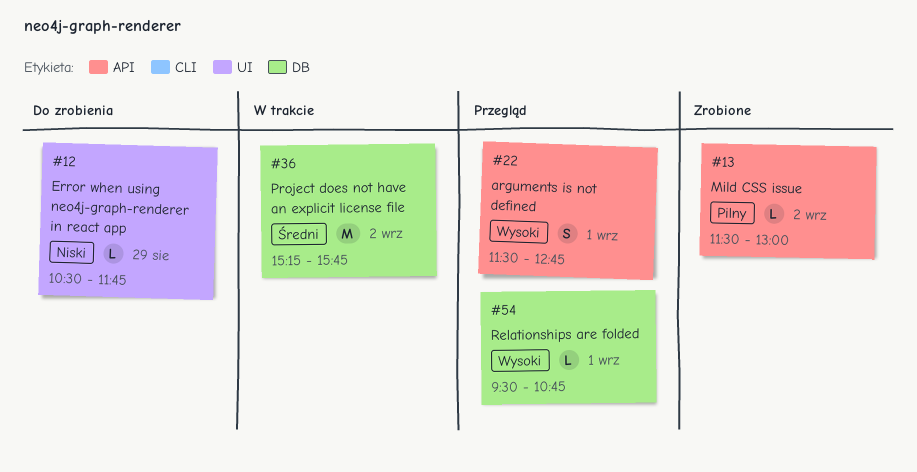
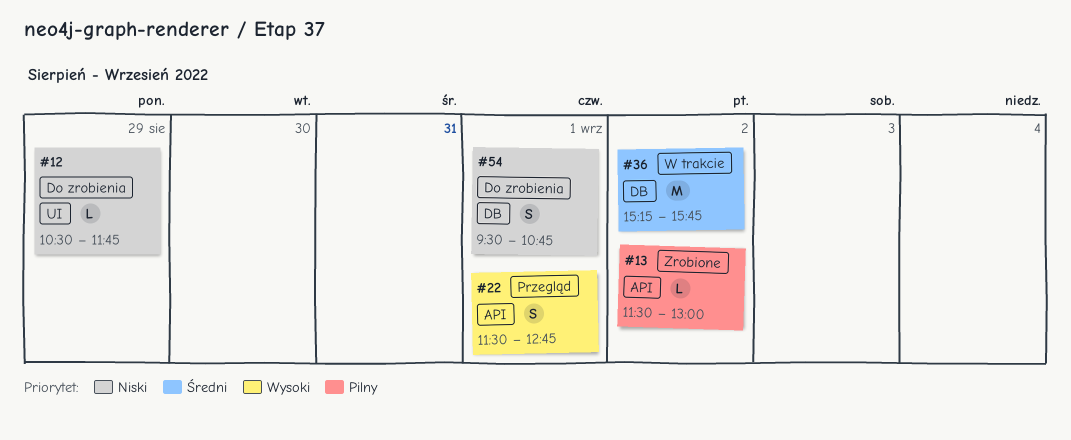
#54, status: Przegląd -> Do zrobienia
#54, priority: Wysoki -> Niski
#54, estimate: L -> S

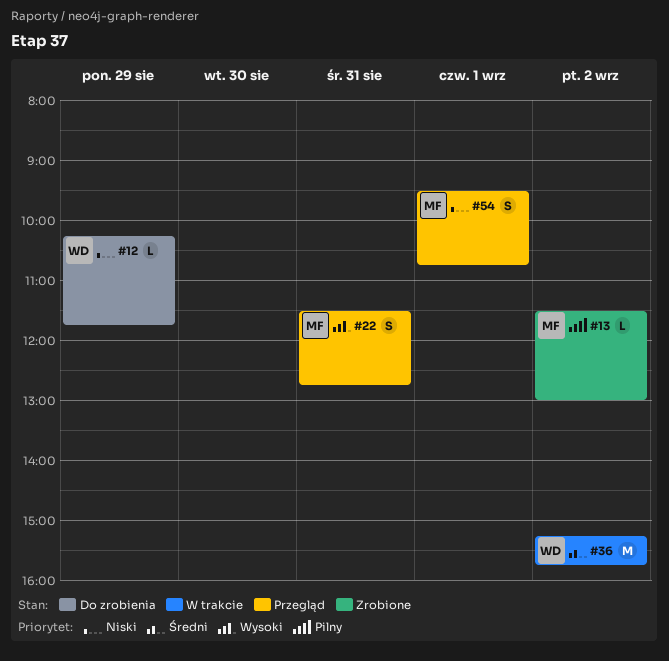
#12, begins: 10:30 -> 10:15
#22, day: Sep 1 -> Aug 31
#54, status: Do zrobienia -> Przegląd

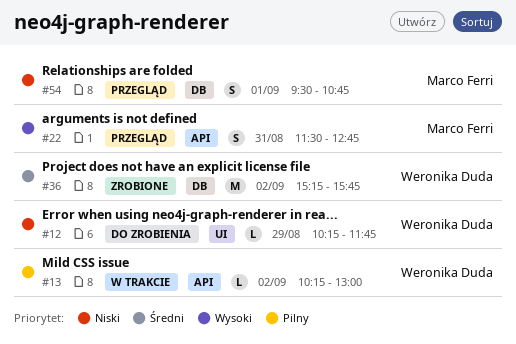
#13, status: Zrobione -> W trakcie
#13, owner: Marco Ferri -> Weronika Duda
#13, begins: 11:30 -> 10:15
#36, status: W trakcie -> Zrobione

